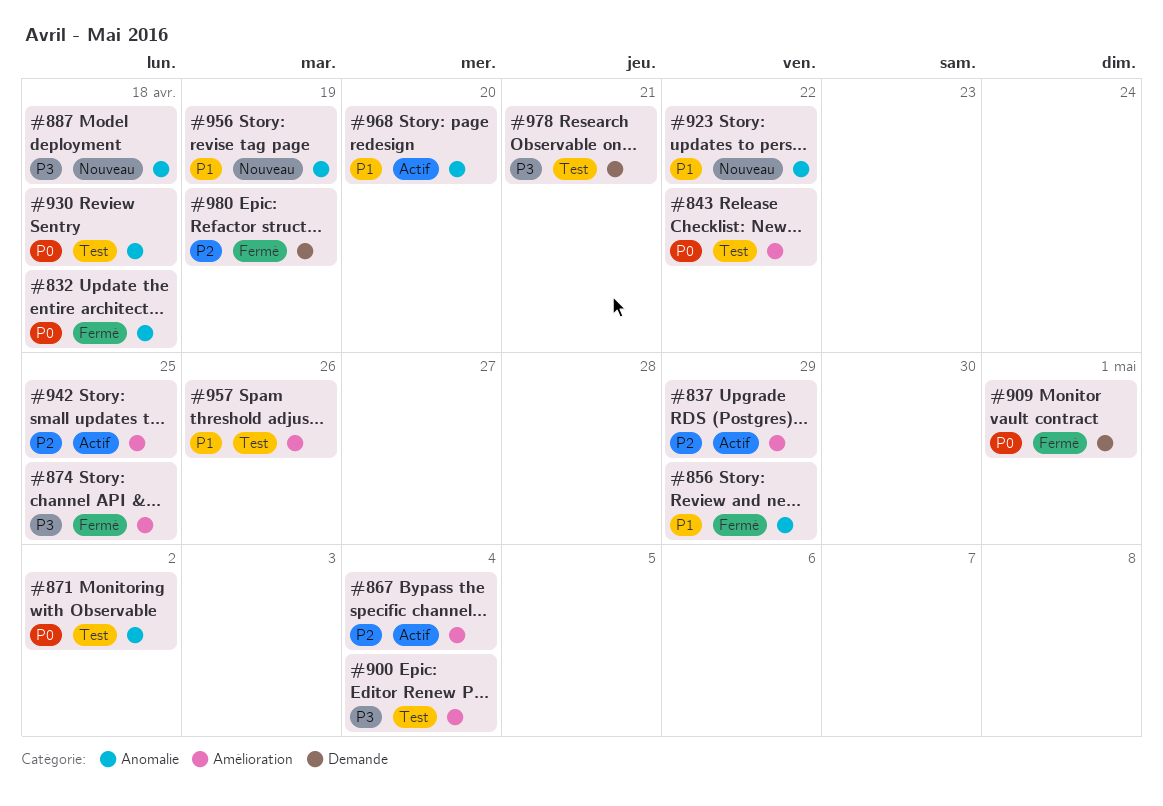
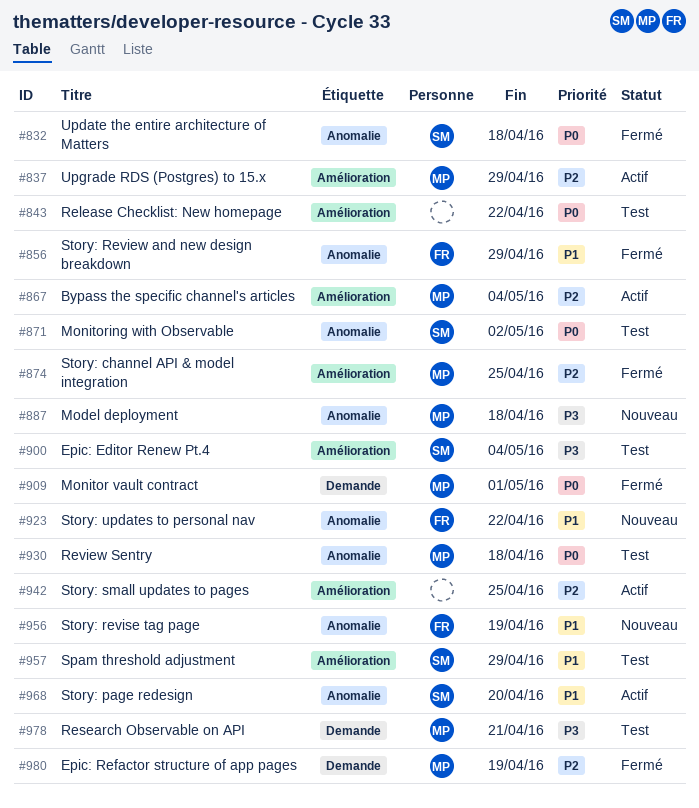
#874, priority: P3 -> P2
#957, due: Apr 26 -> Apr 29

